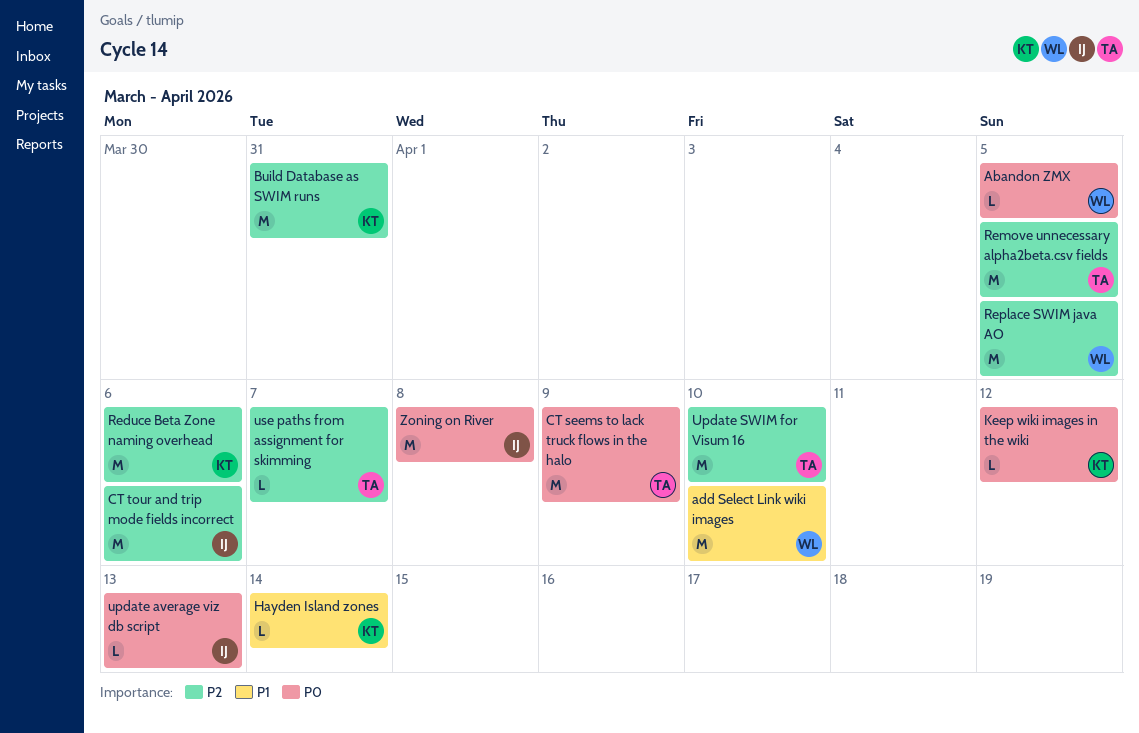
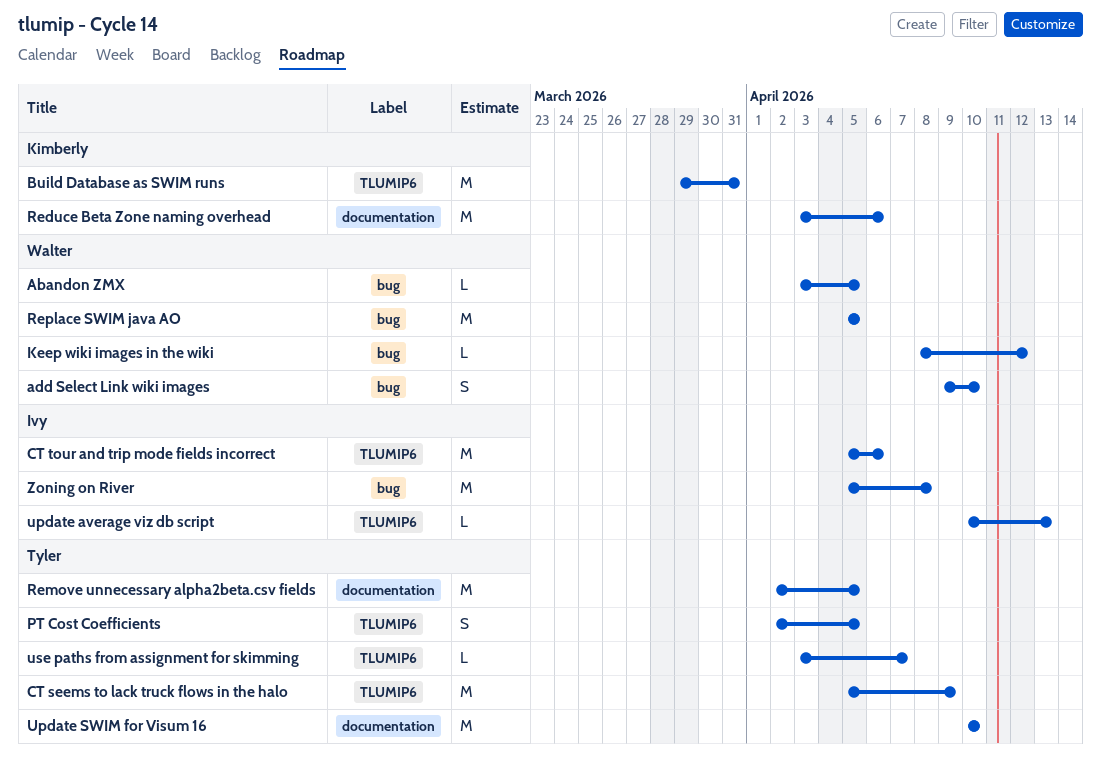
add Select Link wiki images, estimate: M -> S
Hayden Island zones: present -> none
Keep wiki images in the wiki, owner: Kimberly -> Walter
PT Cost Coefficients: none -> present

